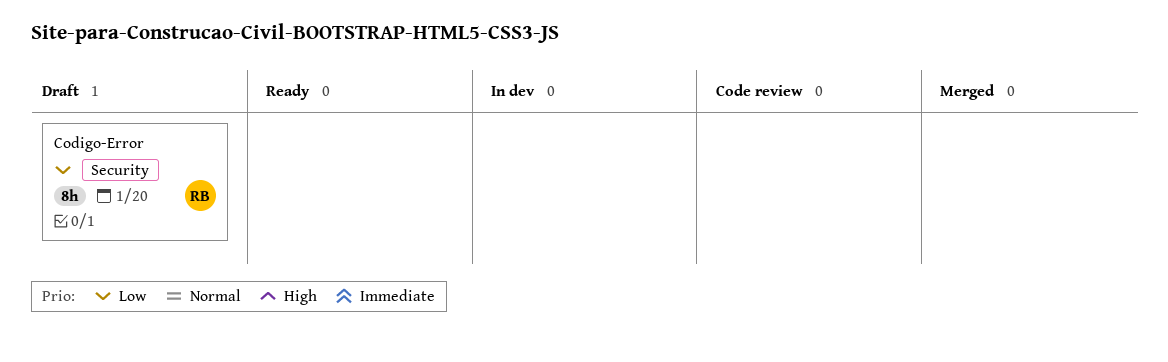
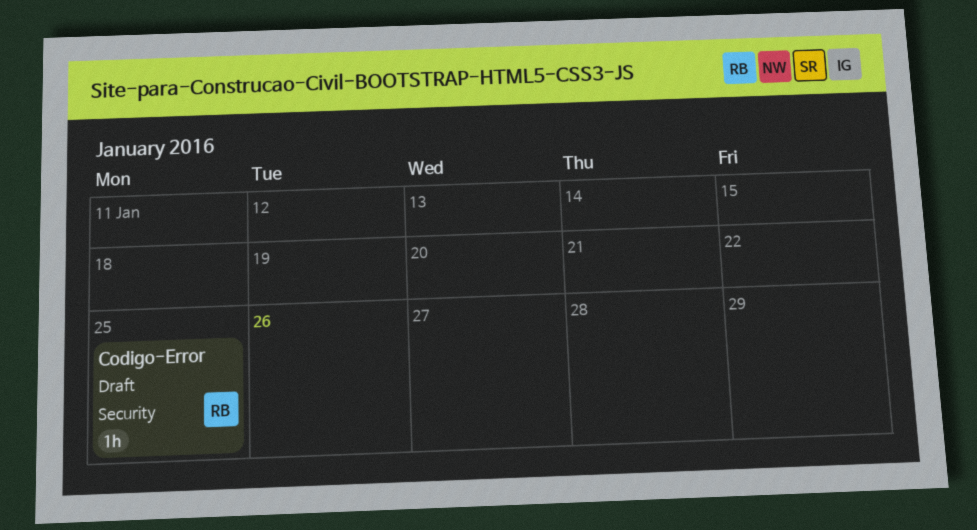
Codigo-Error, estimate: 8h -> 1h
Codigo-Error, due: Jan 20 -> Jan 25

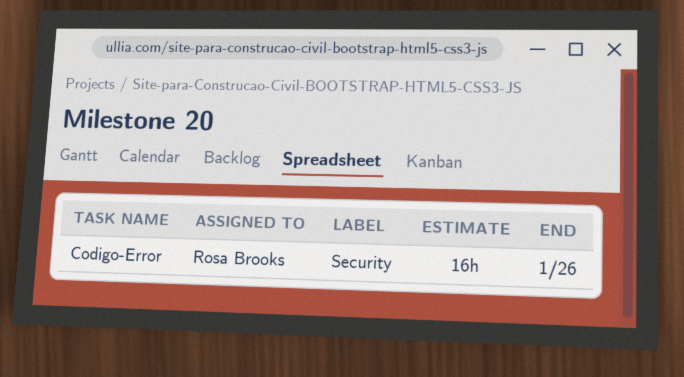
Codigo-Error, estimate: 1h -> 16h
Codigo-Error, due: Jan 25 -> Jan 26

